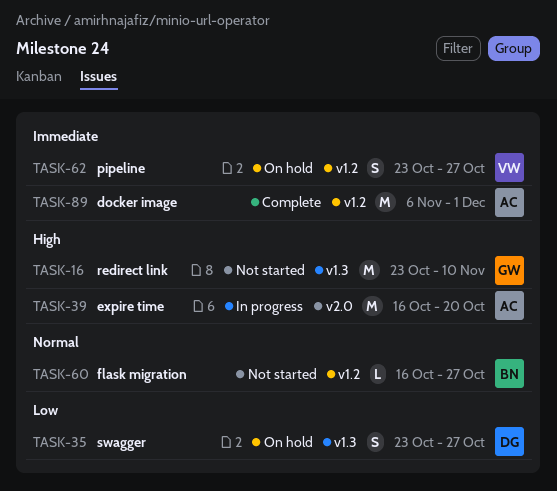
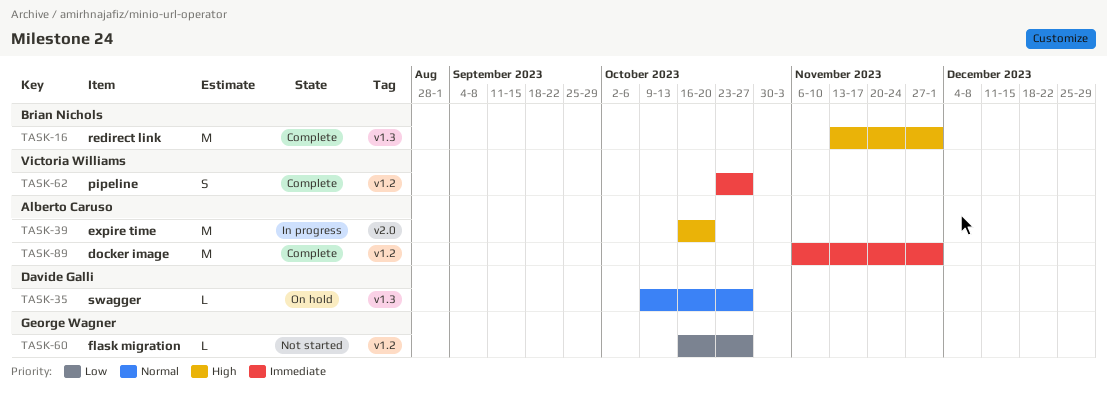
TASK-16, status: Not started -> Complete
TASK-16, owner: George Wagner -> Brian Nichols
TASK-16, start: Oct 23 -> Nov 13
TASK-16, due: Nov 10 -> Dec 1
TASK-35, priority: Low -> Normal
TASK-35, estimate: S -> L
TASK-35, start: Oct 23 -> Oct 9
TASK-60, owner: Brian Nichols -> George Wagner
TASK-60, priority: Normal -> Low
TASK-62, status: On hold -> Complete

